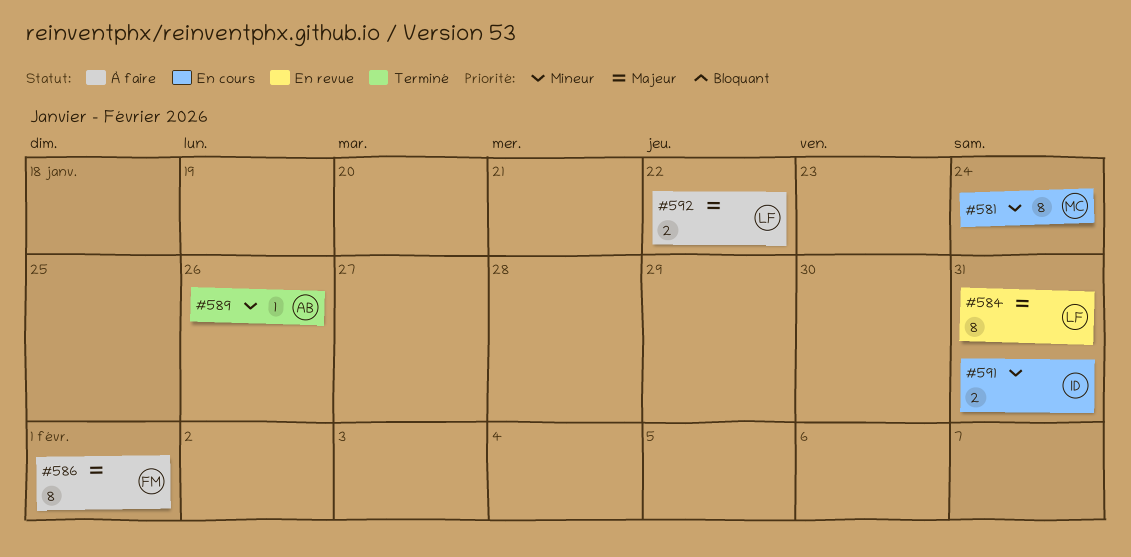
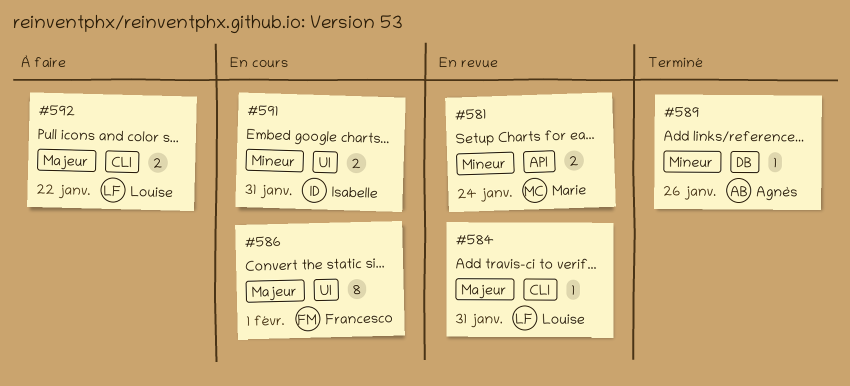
#581, status: En cours -> En revue
#581, estimate: 8 -> 2
#584, estimate: 8 -> 1
#586, status: À faire -> En cours

